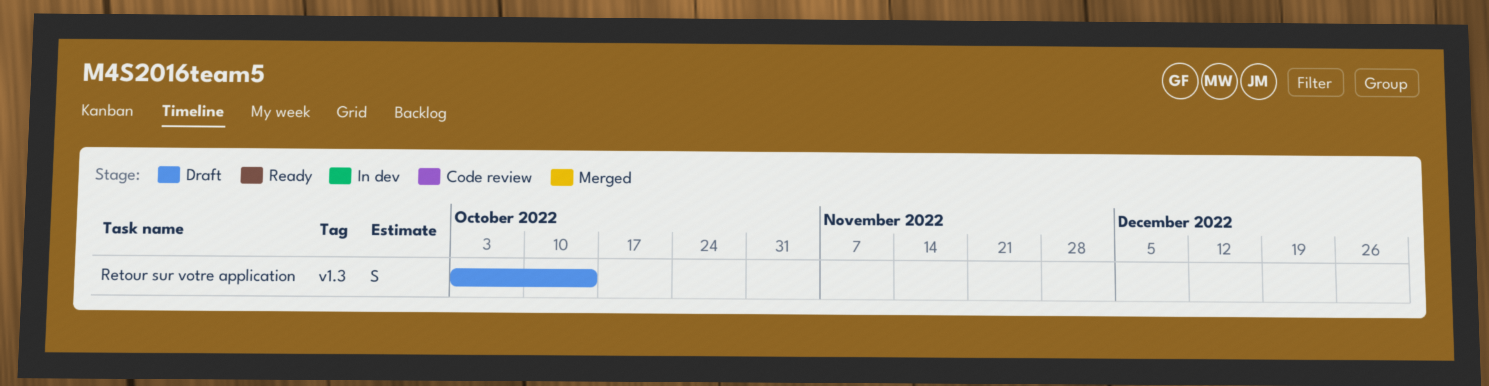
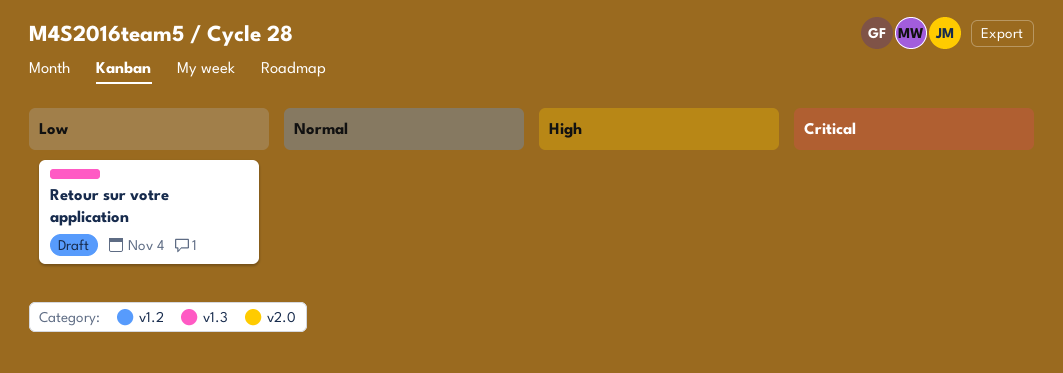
Retour sur votre application, due: Oct 14 -> Nov 4

